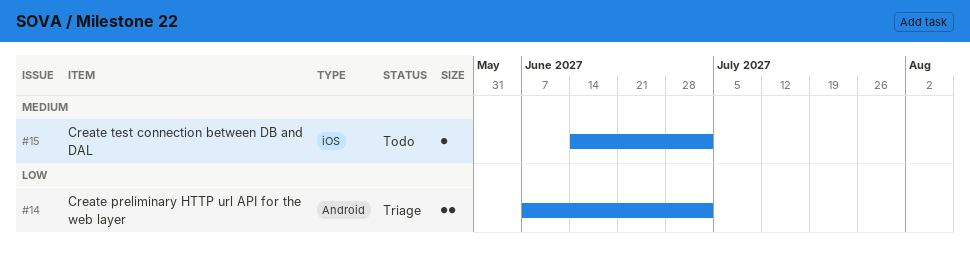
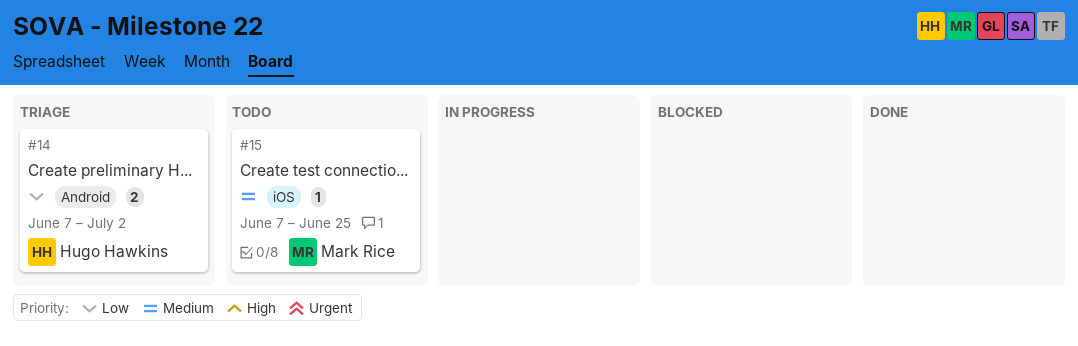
#15, start: Jun 14 -> Jun 7
#15, due: Jul 2 -> Jun 25

